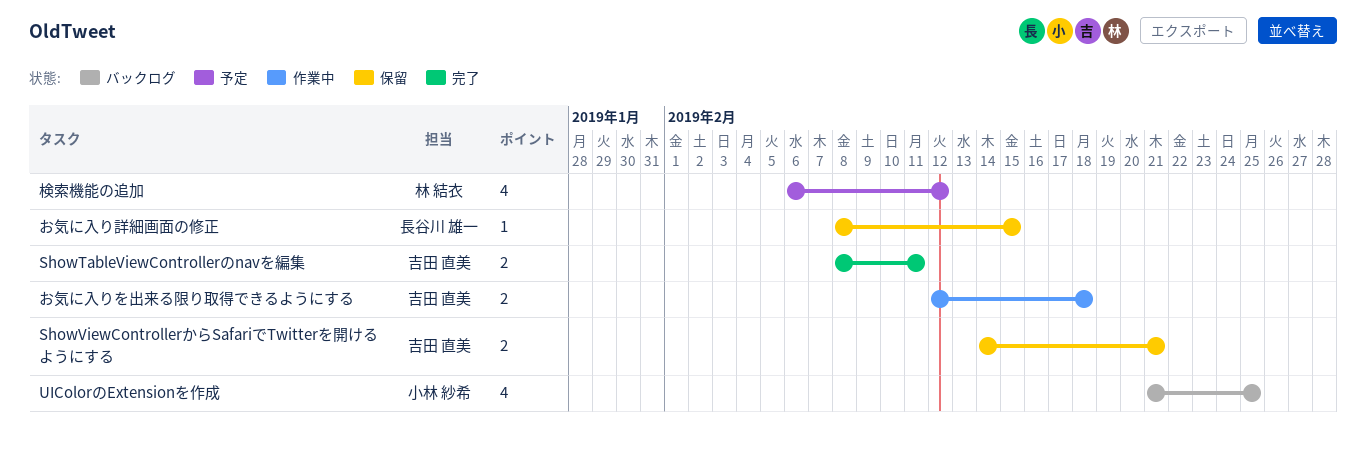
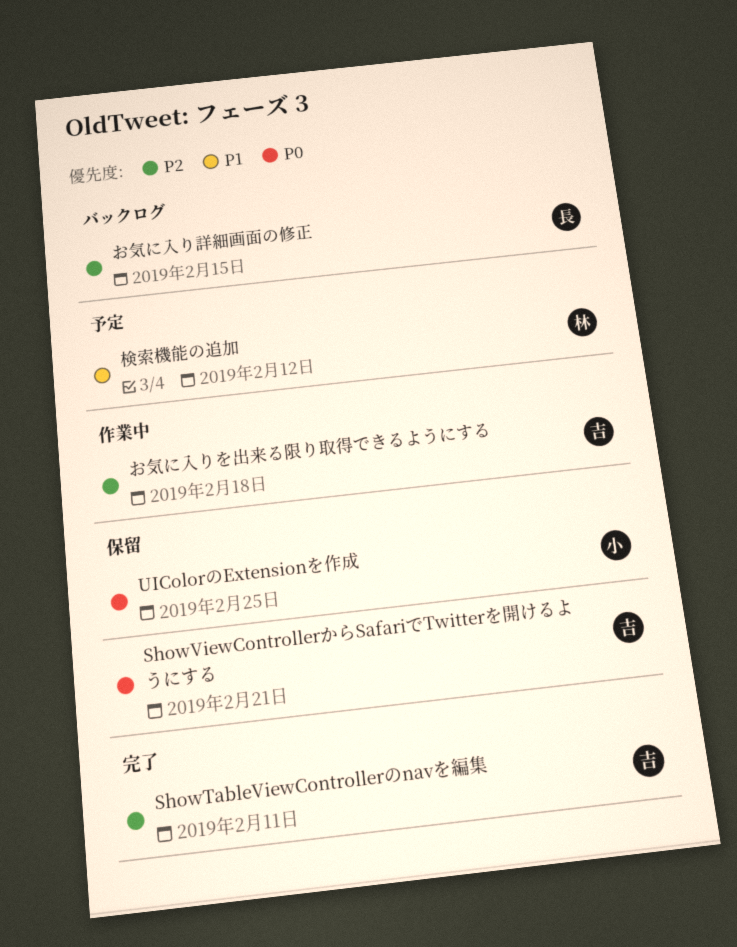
UIColorのExtensionを作成, status: バックログ -> 保留
お気に入り詳細画面の修正, status: 保留 -> バックログ

